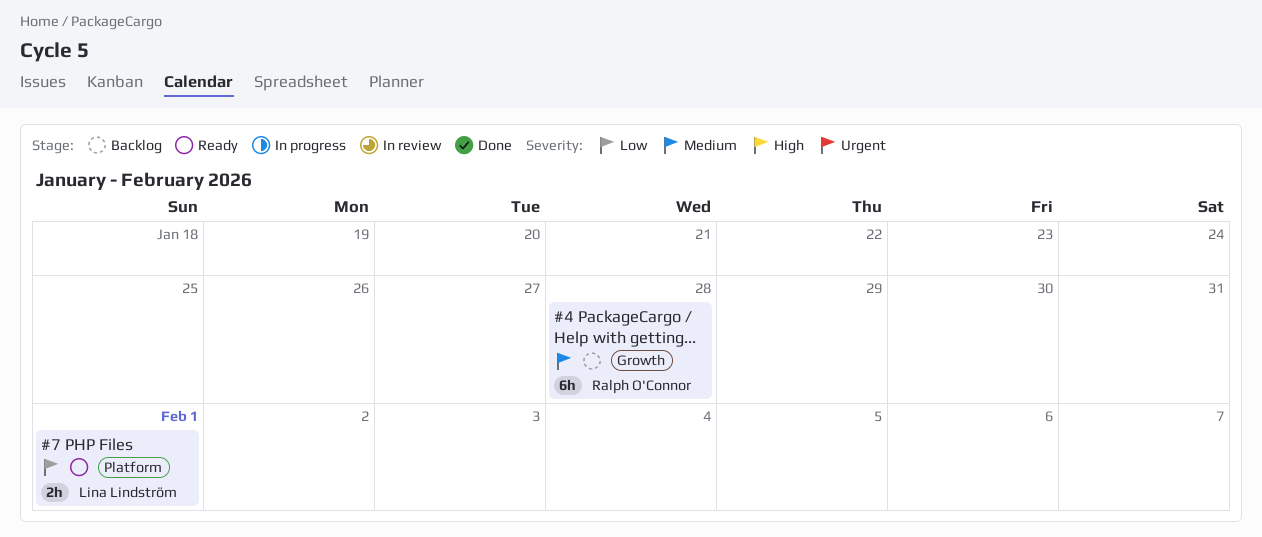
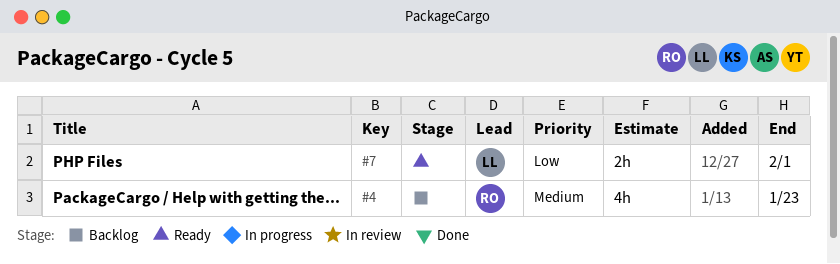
#4, estimate: 6h -> 4h
#4, due: Jan 28 -> Jan 23

